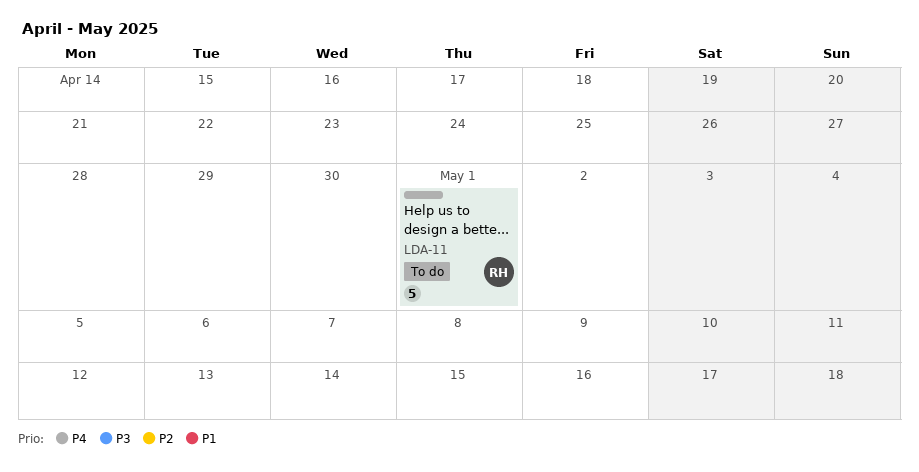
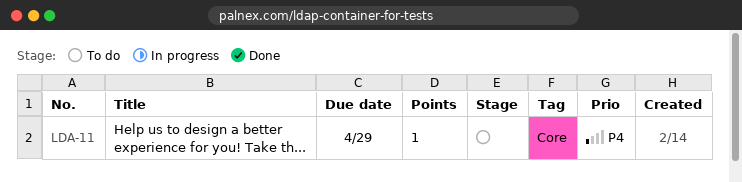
LDA-11, estimate: 5 -> 1
LDA-11, due: May 1 -> Apr 29

